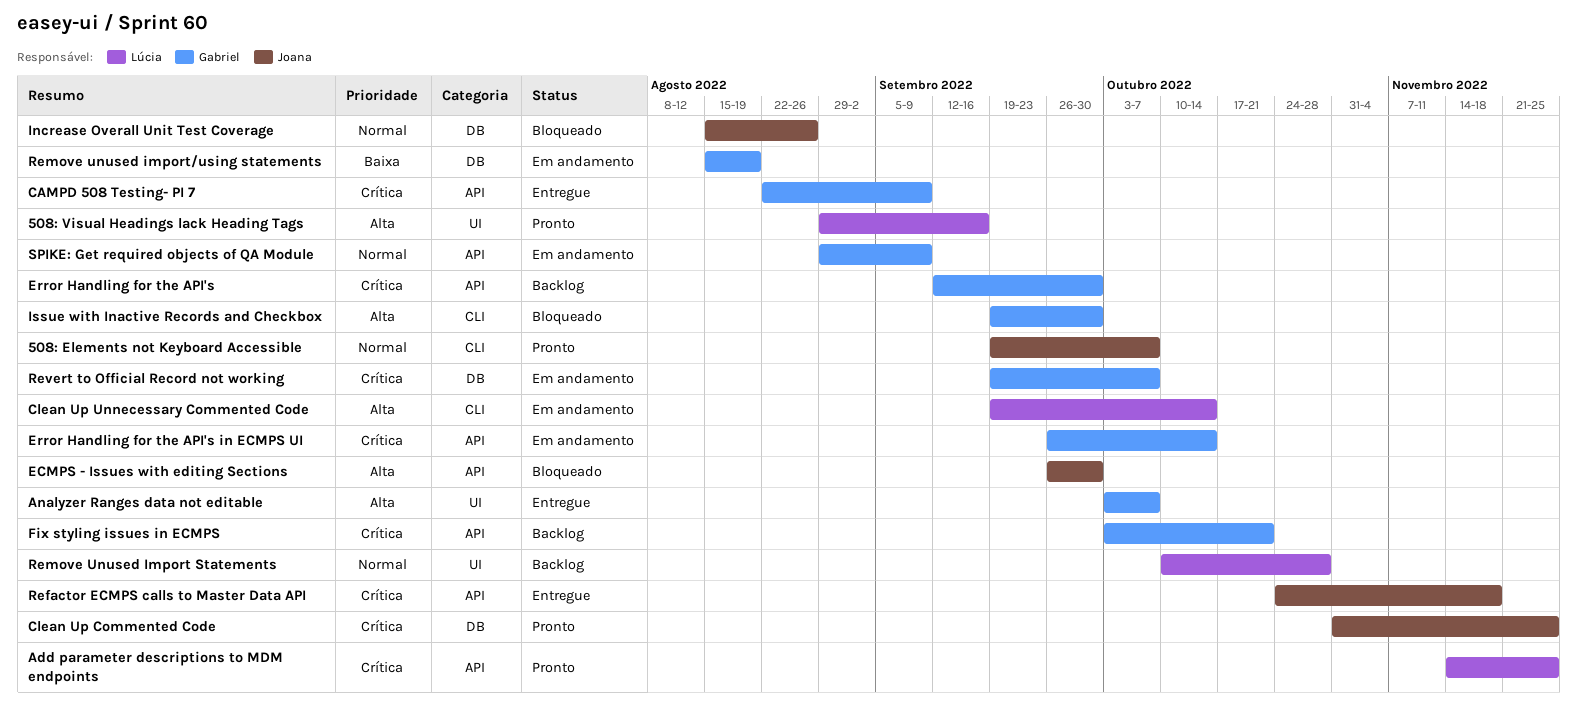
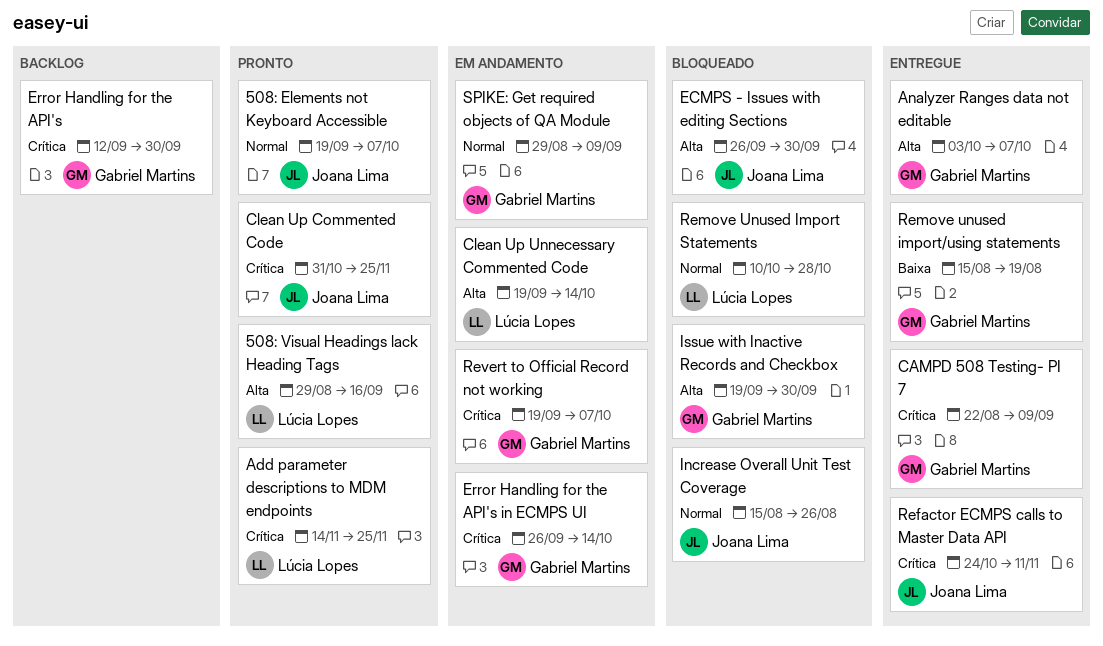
Fix styling issues in ECMPS: present -> none
Refactor ECMPS calls to Master Data API, due: Nov 18 -> Nov 11
Remove Unused Import Statements, status: Backlog -> Bloqueado
Remove unused import/using statements, status: Em andamento -> Entregue

